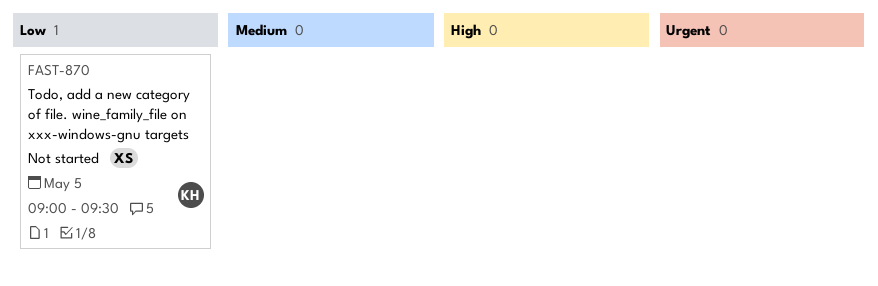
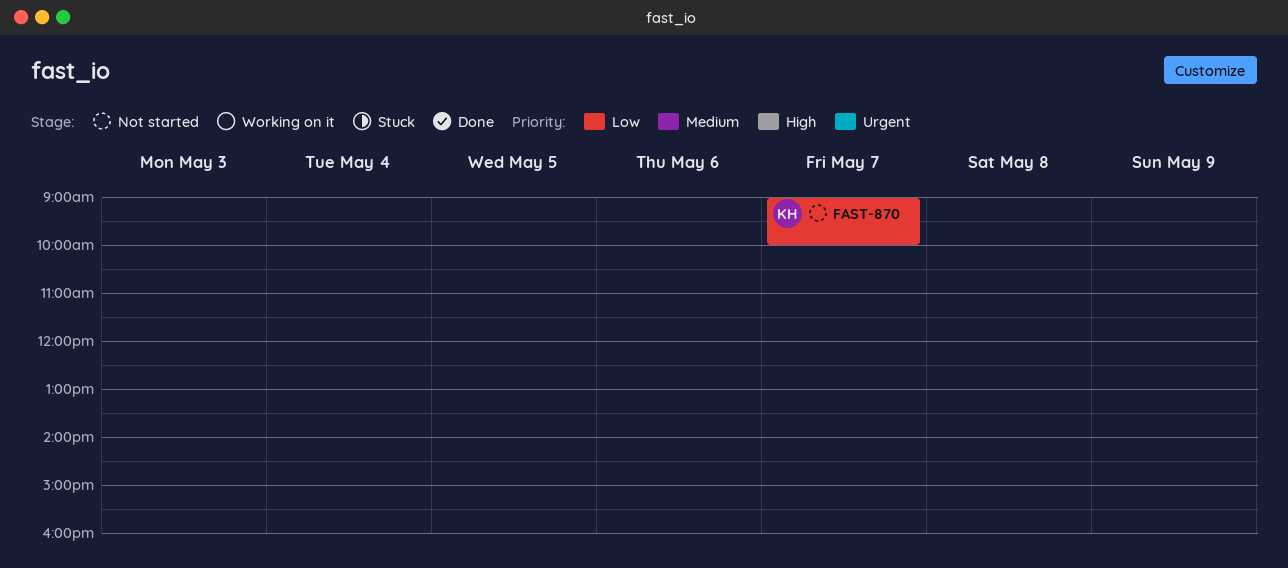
FAST-870, day: May 5 -> May 7
FAST-870, ends: 09:30 -> 10:00

